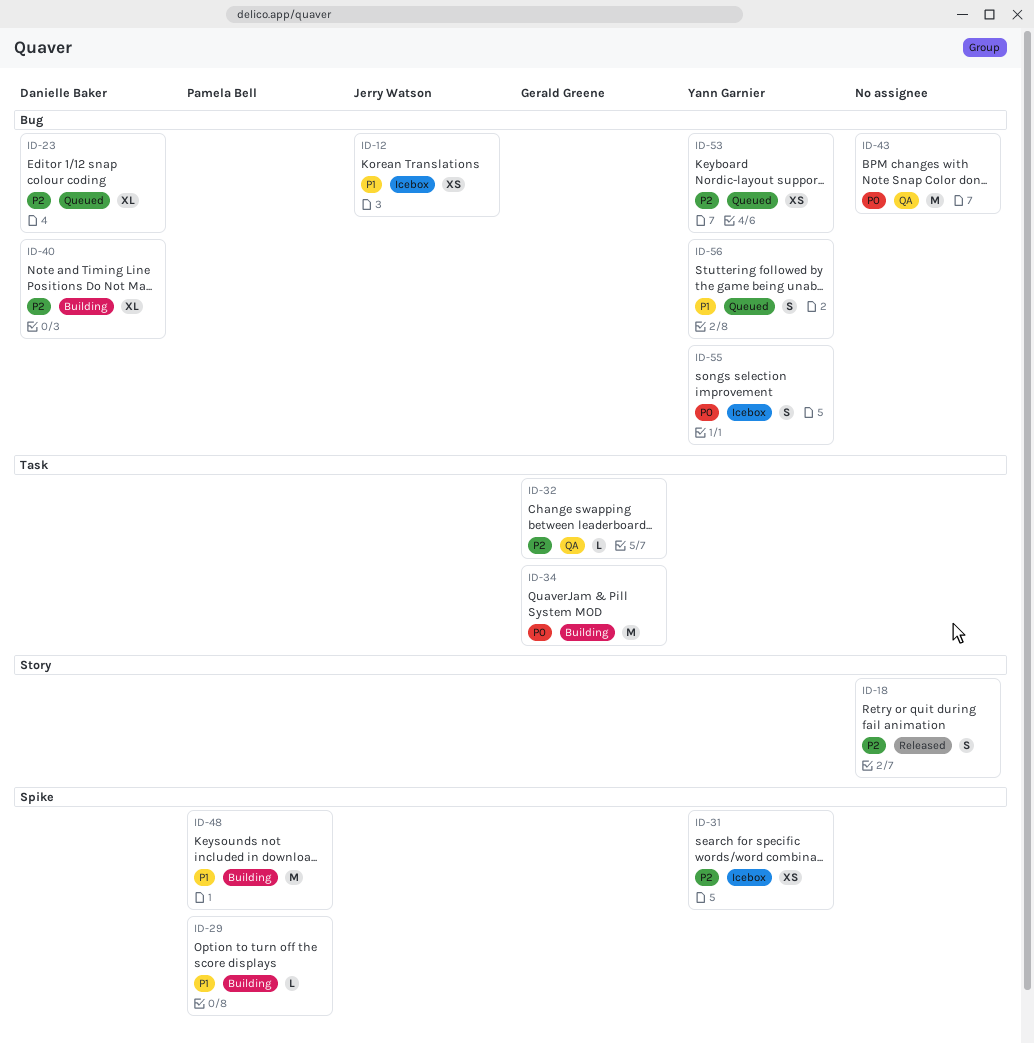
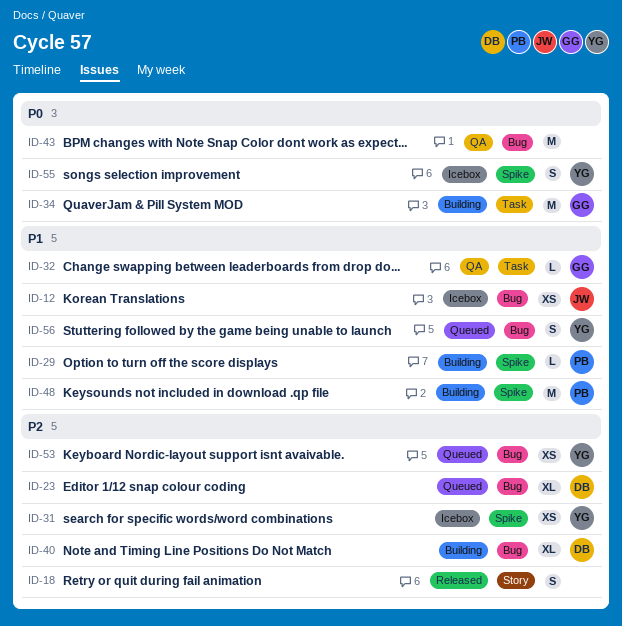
ID-32, priority: P2 -> P1
ID-55, label: Bug -> Spike

